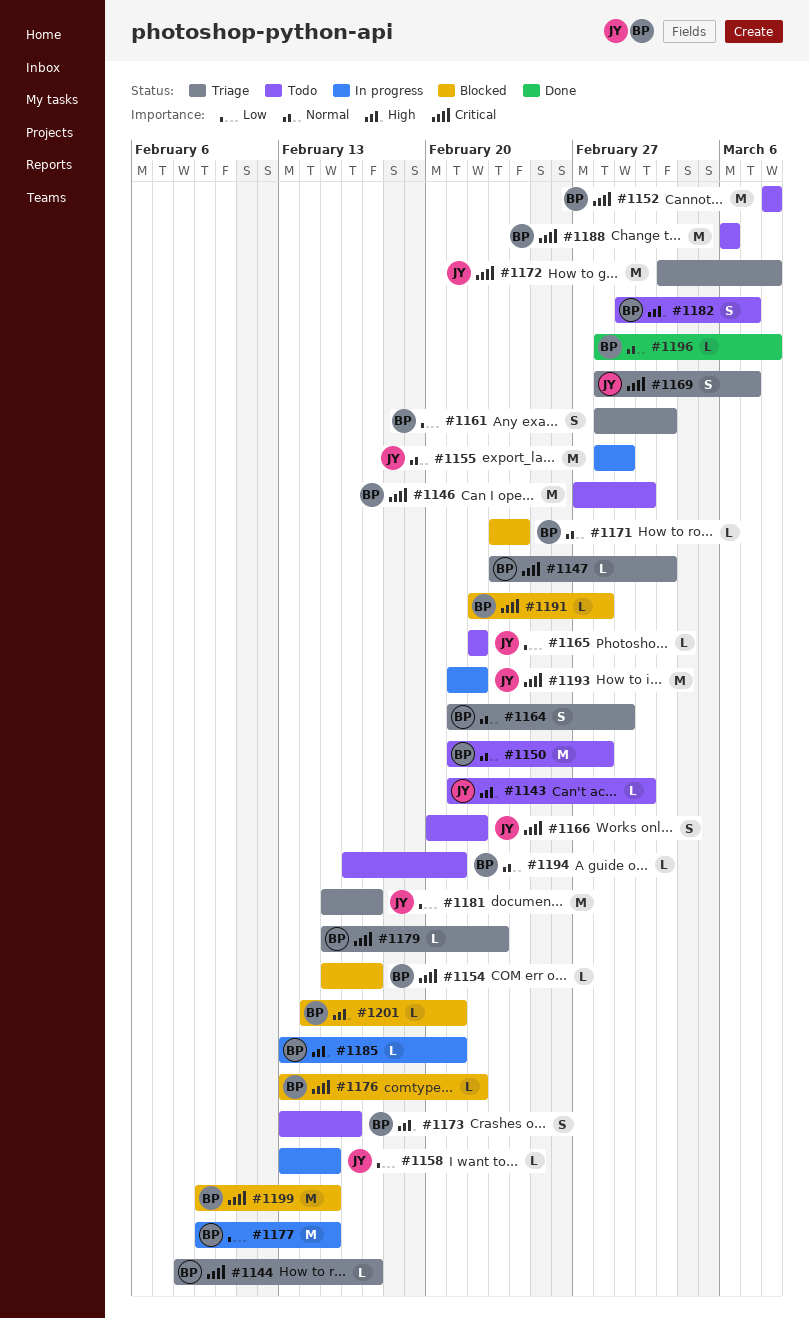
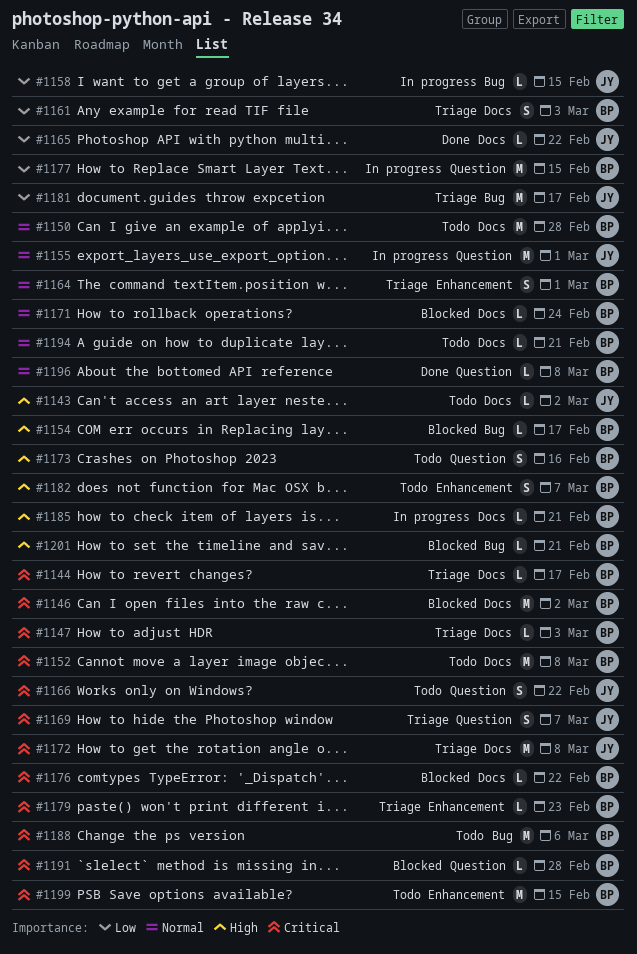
#1146, status: Todo -> Blocked
#1154, priority: Critical -> High
#1165, status: Todo -> Done
#1193: present -> none
#1199, status: Blocked -> Todo

